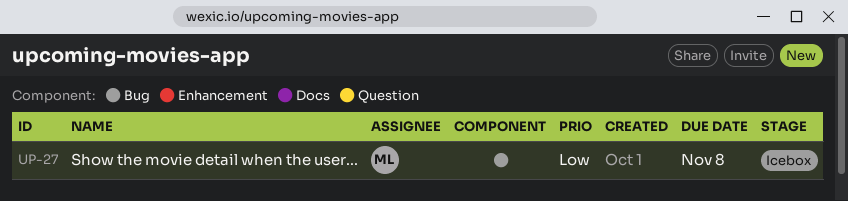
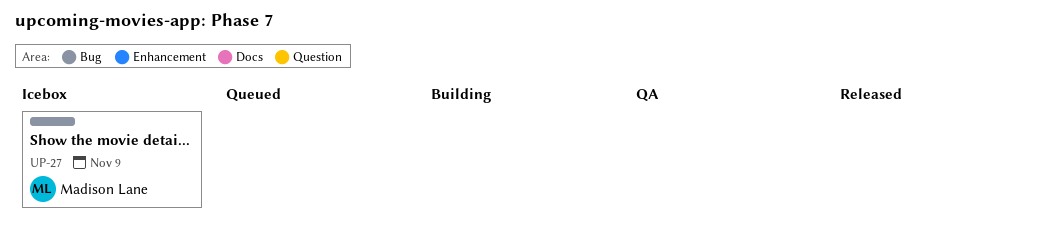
UP-27, due: Nov 8 -> Nov 9

